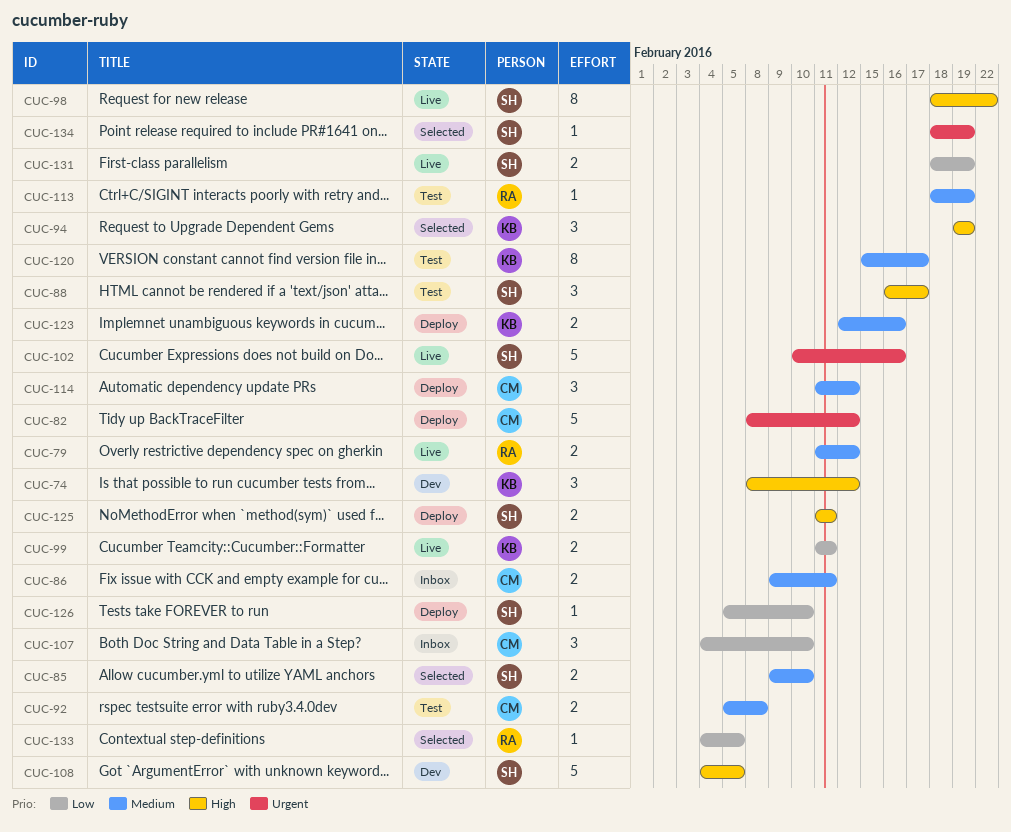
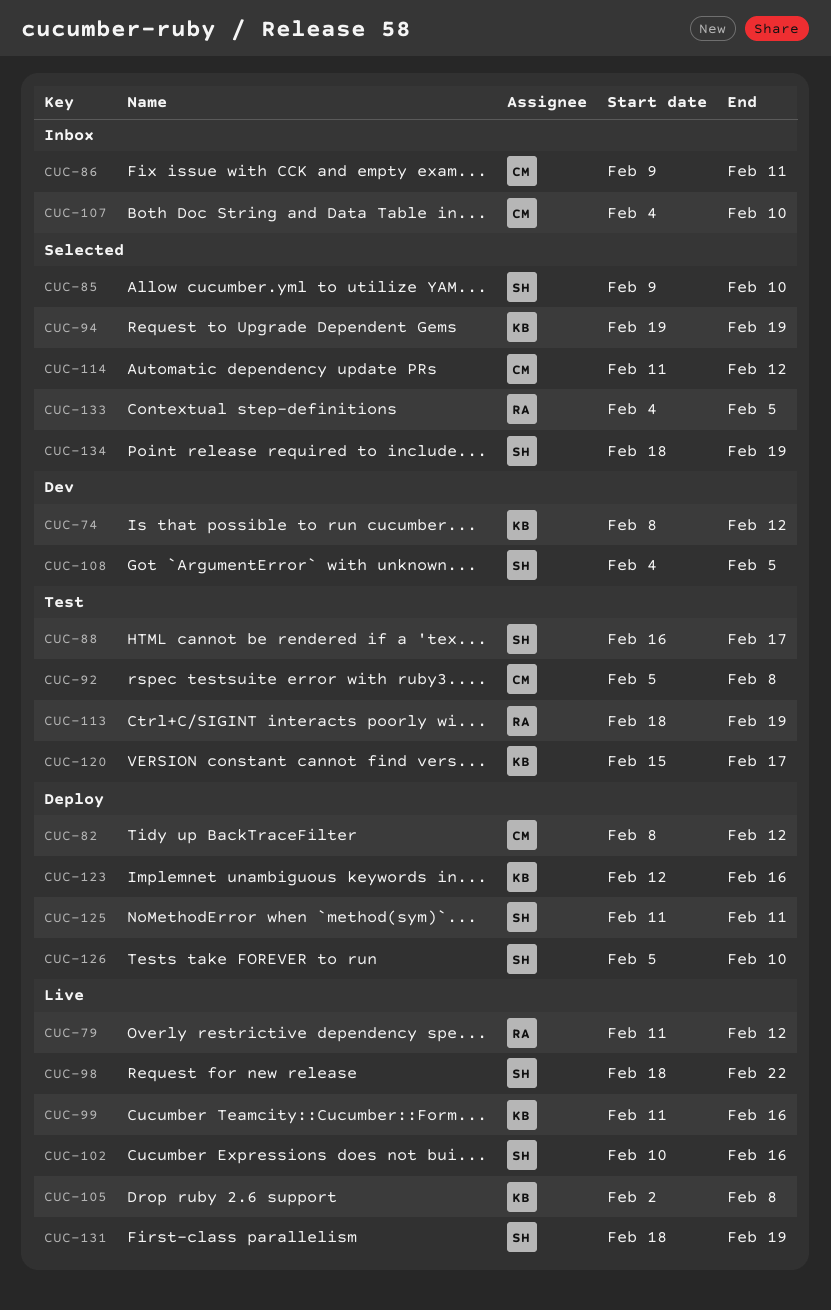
CUC-99, due: Feb 11 -> Feb 16
CUC-105: none -> present
CUC-114, status: Deploy -> Selected

